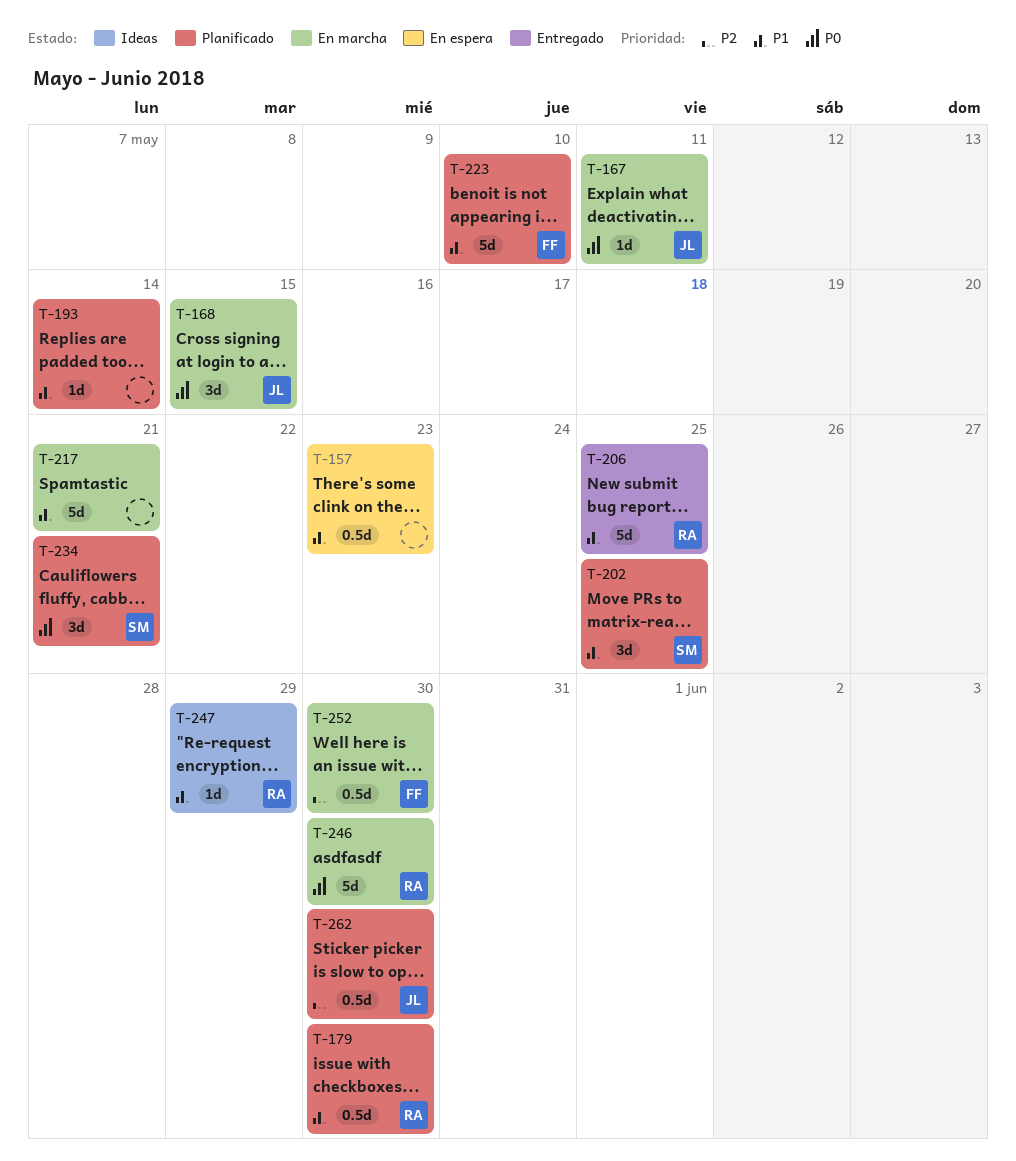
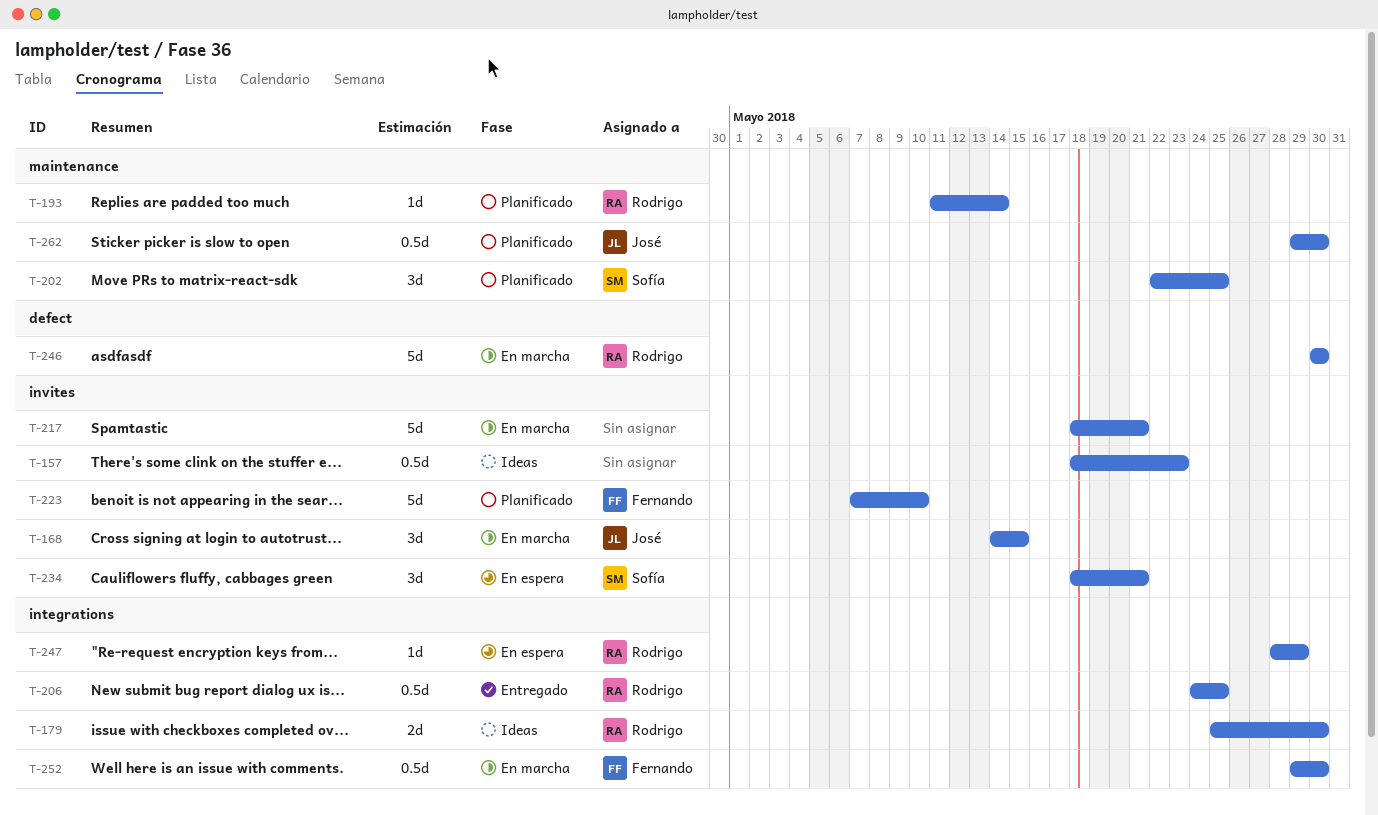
T-157, status: En espera -> Ideas
T-167: present -> none
T-179, status: Planificado -> Ideas
T-179, estimate: 0.5d -> 2d
T-193, owner: none -> Rodrigo
T-206, estimate: 5d -> 0.5d
T-234, status: Planificado -> En espera
T-247, status: Ideas -> En espera

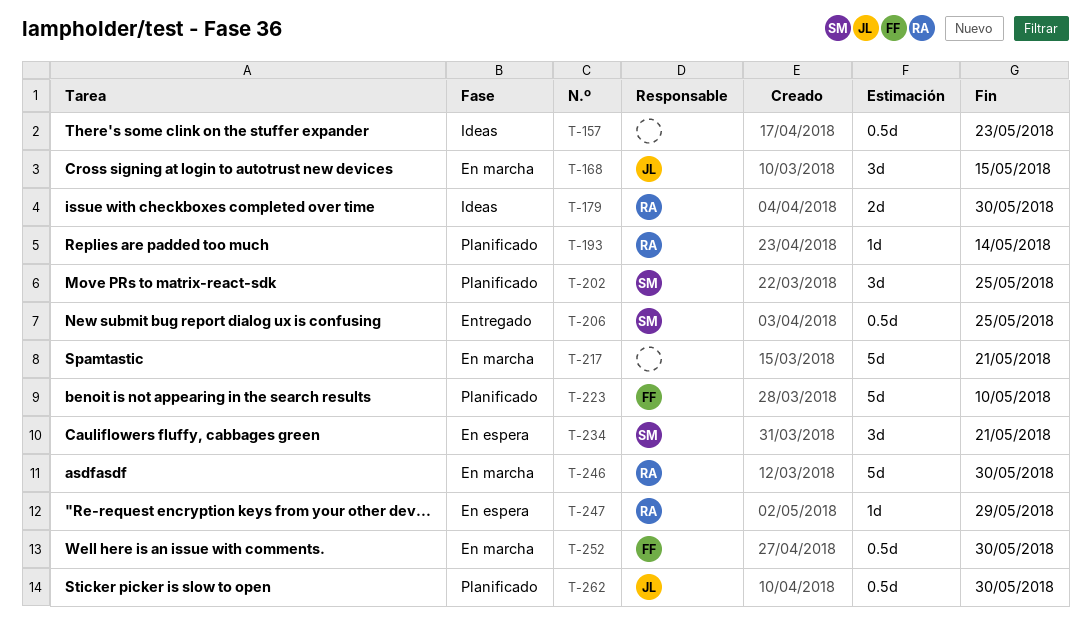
T-206, owner: Rodrigo -> Sofía

